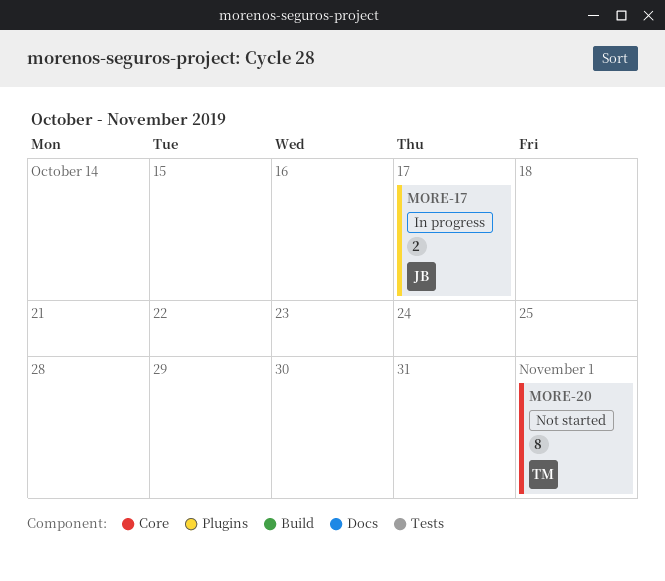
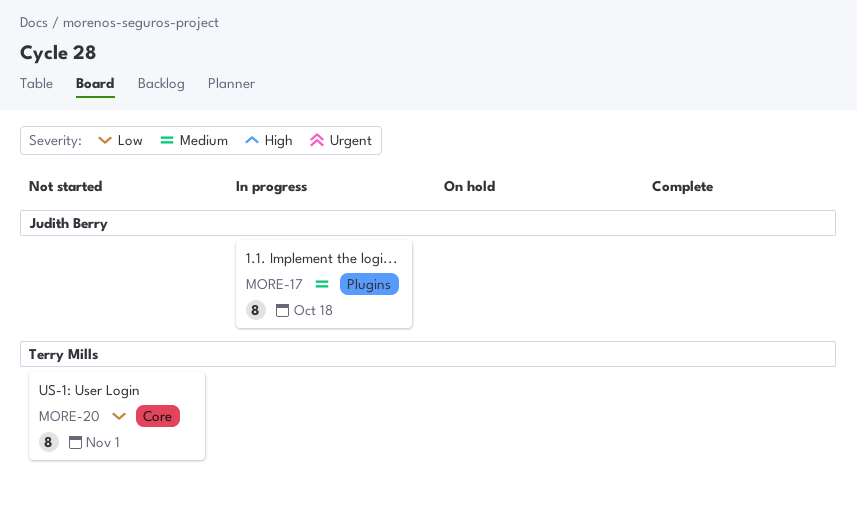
MORE-17, estimate: 2 -> 8
MORE-17, due: Oct 17 -> Oct 18

